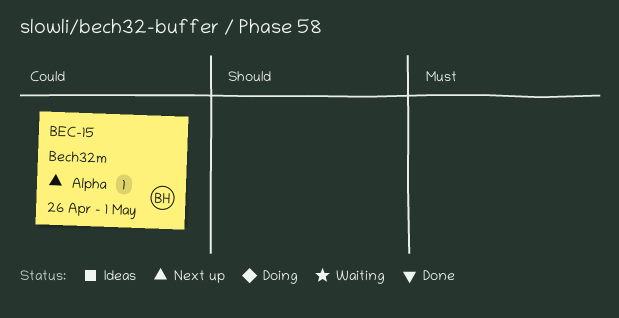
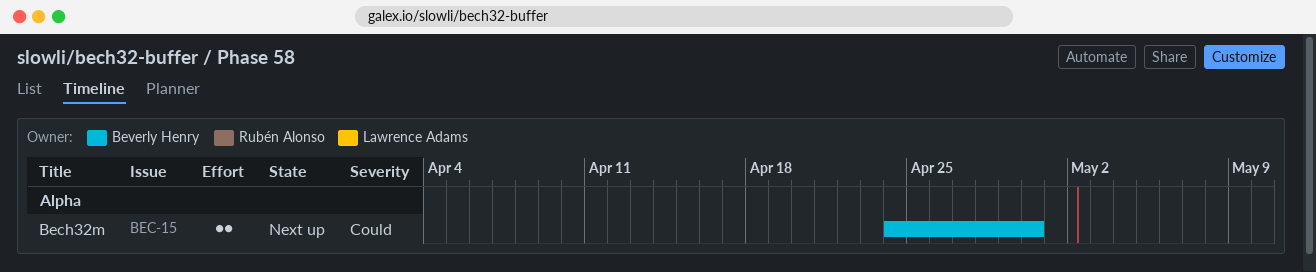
BEC-15, estimate: 1 -> 2
BEC-15, start: Apr 26 -> Apr 24
BEC-15, due: May 1 -> Apr 30

